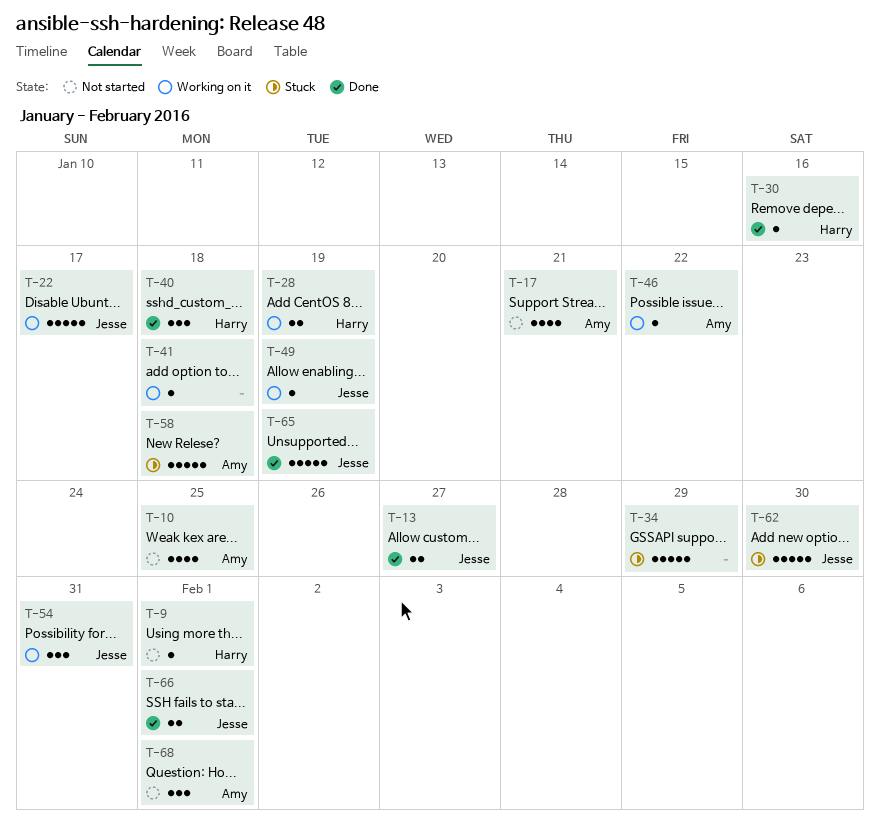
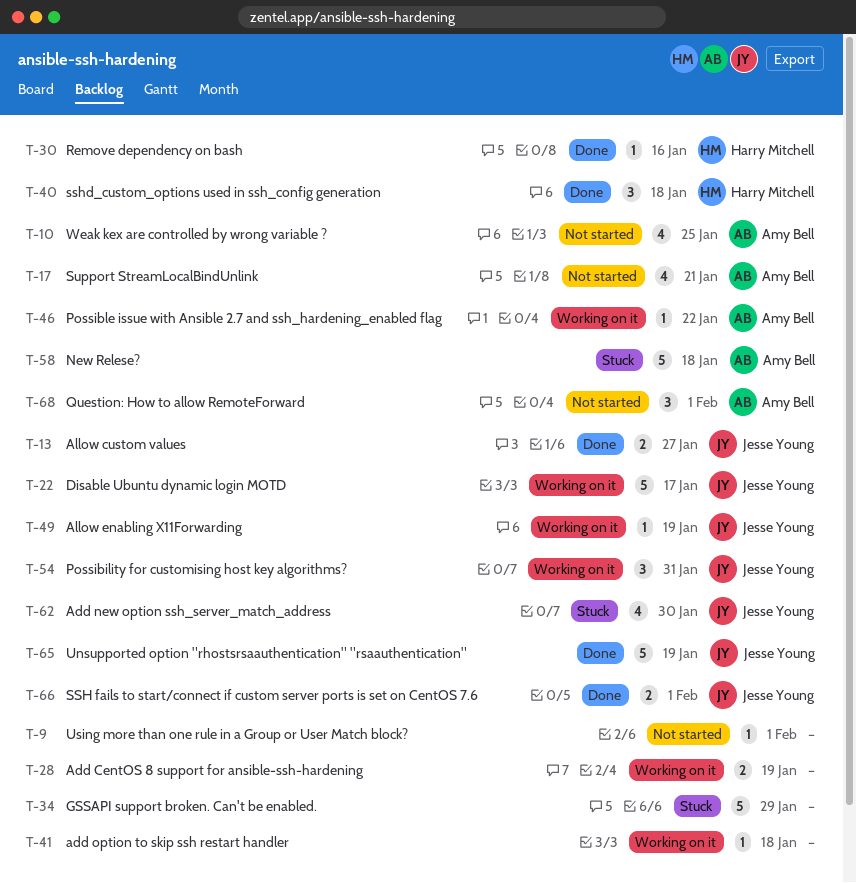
T-9, owner: Harry Mitchell -> none
T-28, owner: Harry Mitchell -> none
T-62, estimate: 5 -> 4

